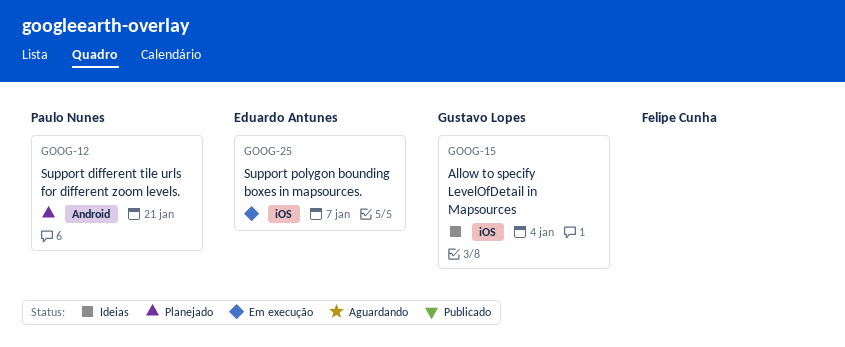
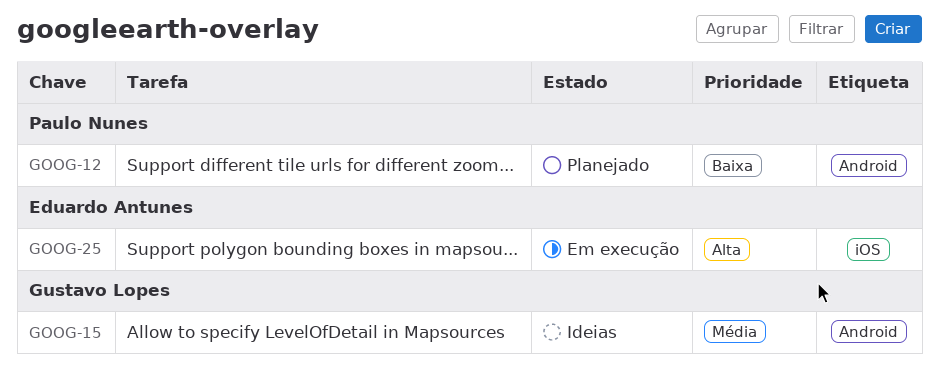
GOOG-15, label: iOS -> Android

